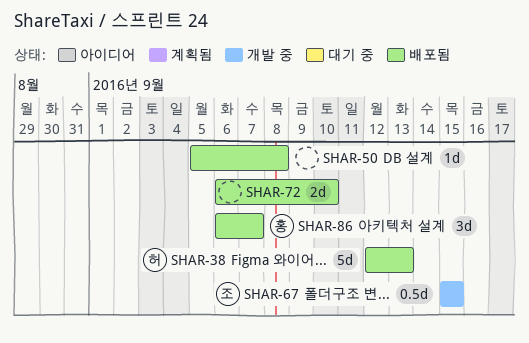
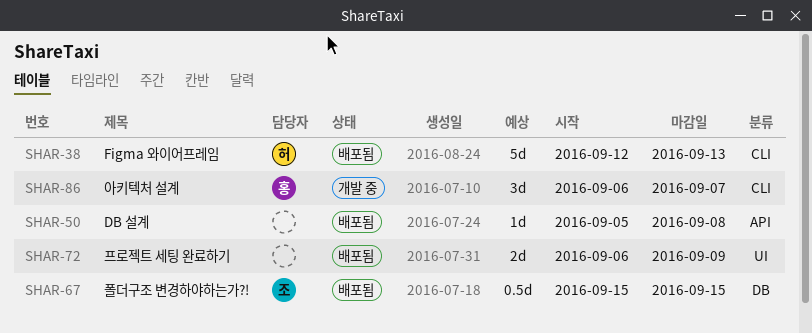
SHAR-67, status: 개발 중 -> 배포됨
SHAR-72, due: Sep 10 -> Sep 9
SHAR-86, status: 배포됨 -> 개발 중

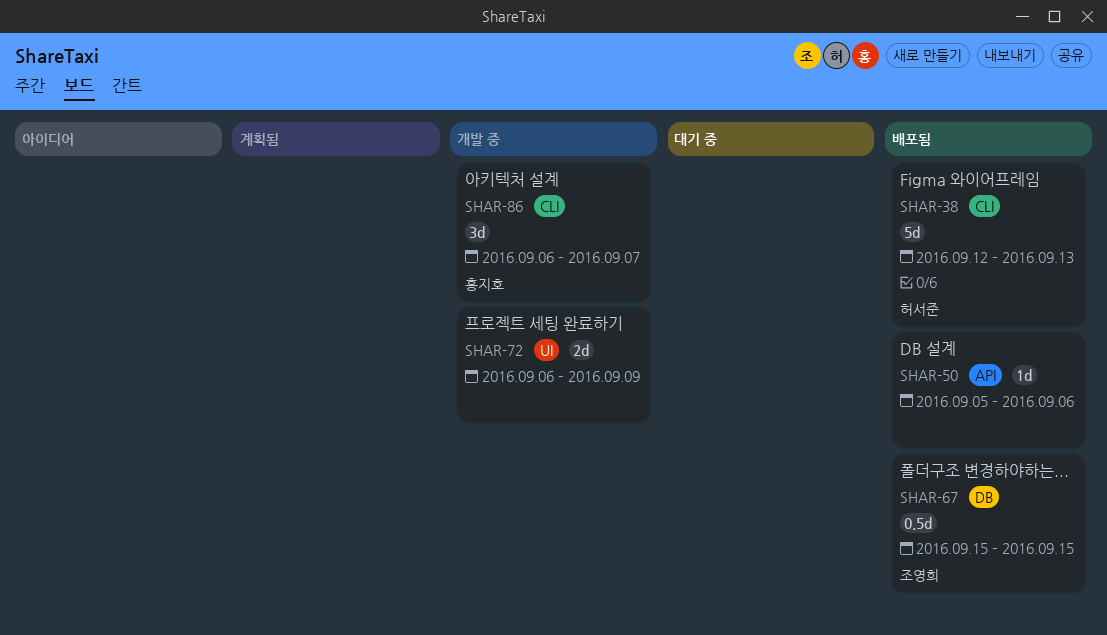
SHAR-50, due: Sep 8 -> Sep 6
SHAR-72, status: 배포됨 -> 개발 중

